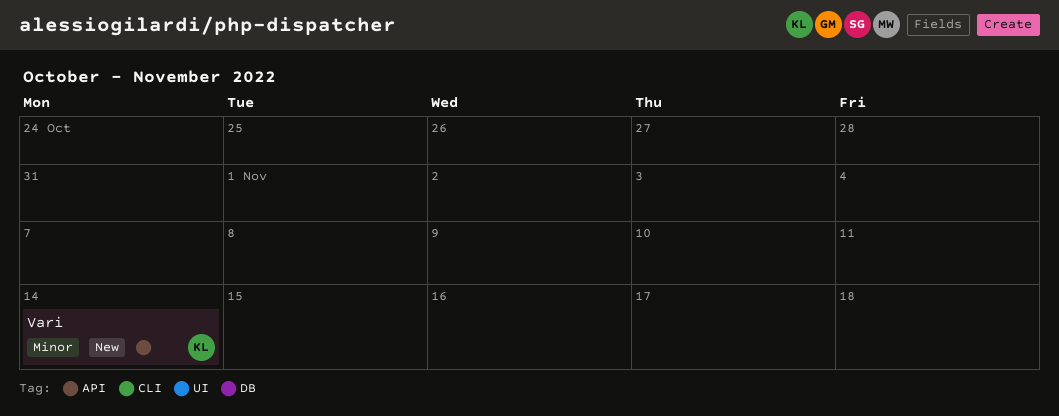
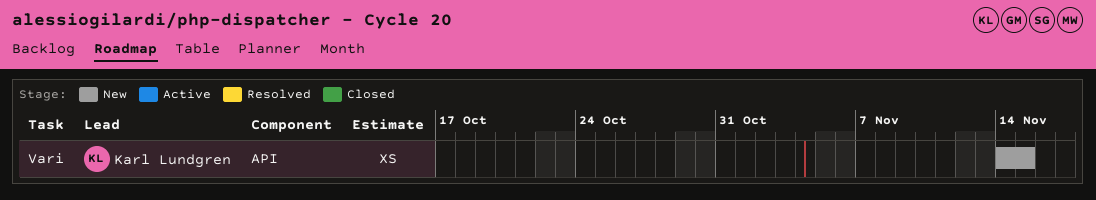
Vari, due: Nov 14 -> Nov 15

